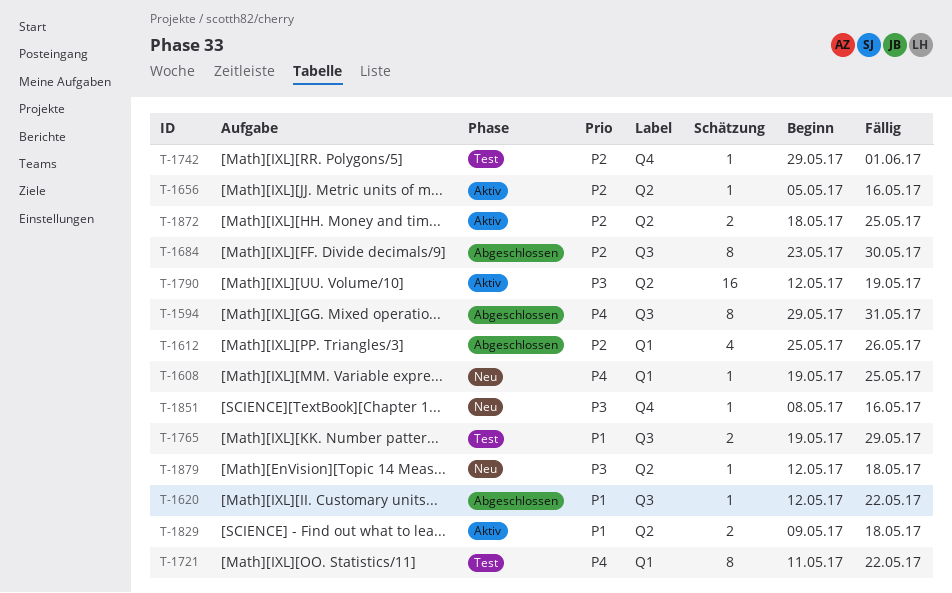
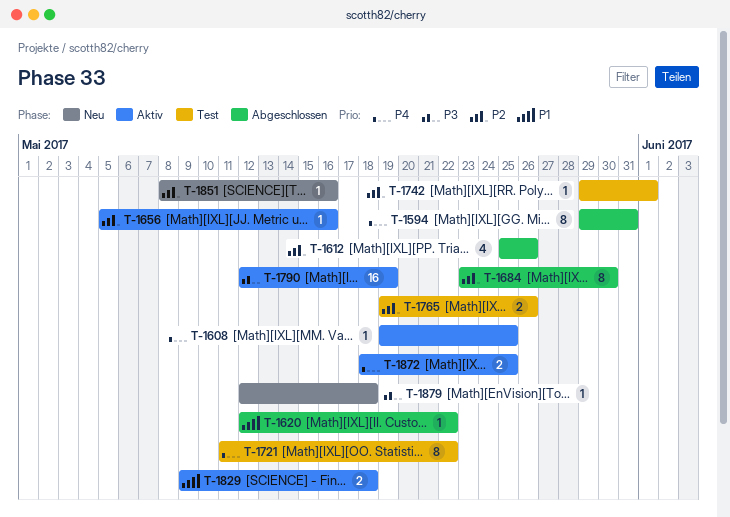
T-1608, status: Neu -> Aktiv
T-1765, priority: P1 -> P2
T-1765, due: May 29 -> May 26
T-1851, priority: P3 -> P2
T-1872, priority: P2 -> P4

